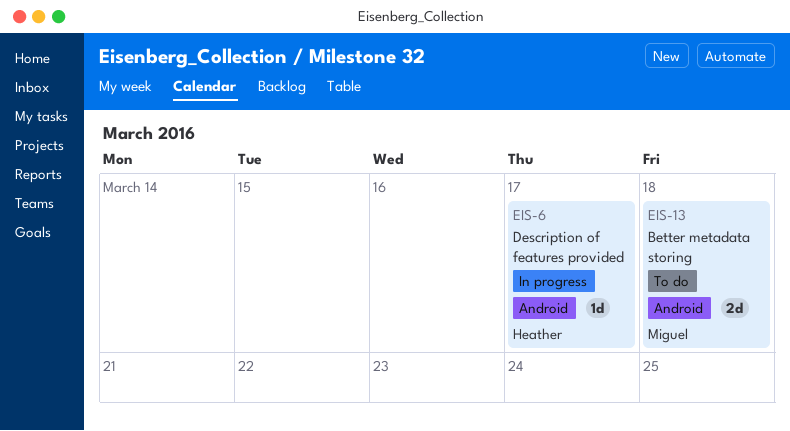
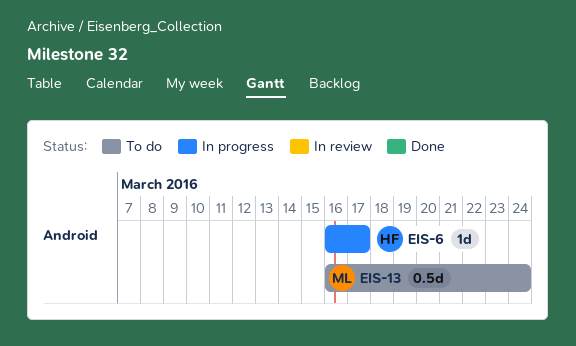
EIS-13, estimate: 2d -> 0.5d
EIS-13, due: Mar 18 -> Mar 24

